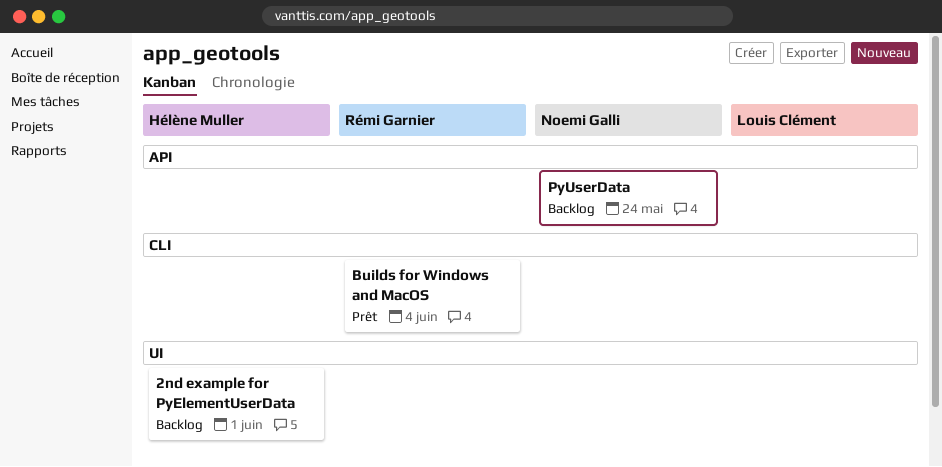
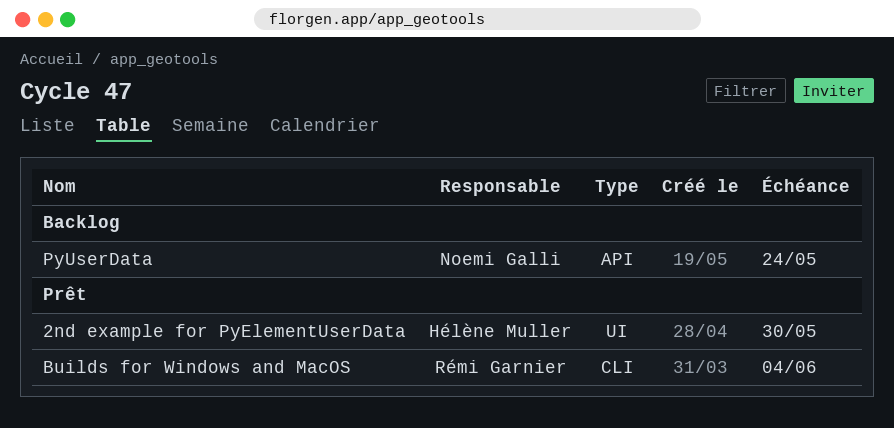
2nd example for PyElementUserData, status: Backlog -> Prêt
2nd example for PyElementUserData, due: Jun 1 -> May 30

